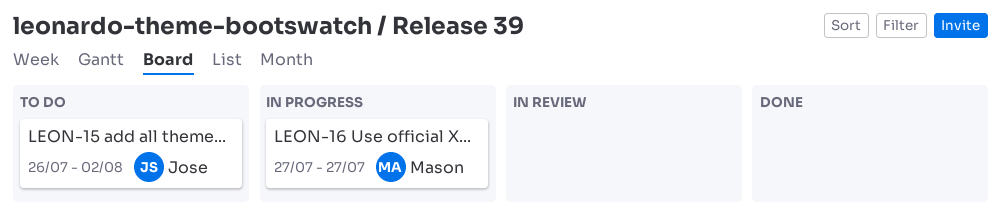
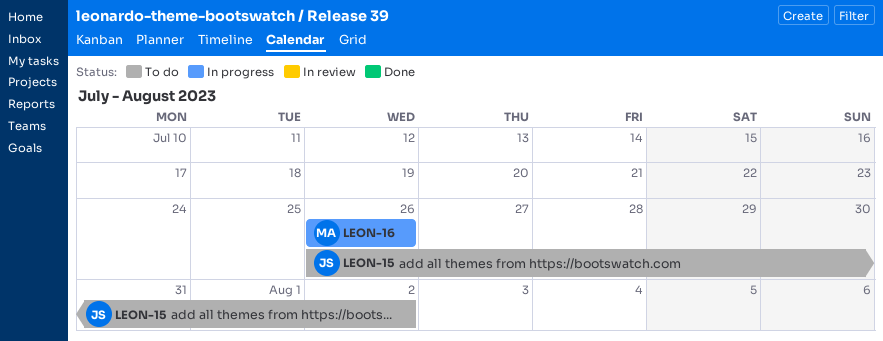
LEON-16, start: Jul 27 -> Jul 26
LEON-16, due: Jul 27 -> Jul 26

